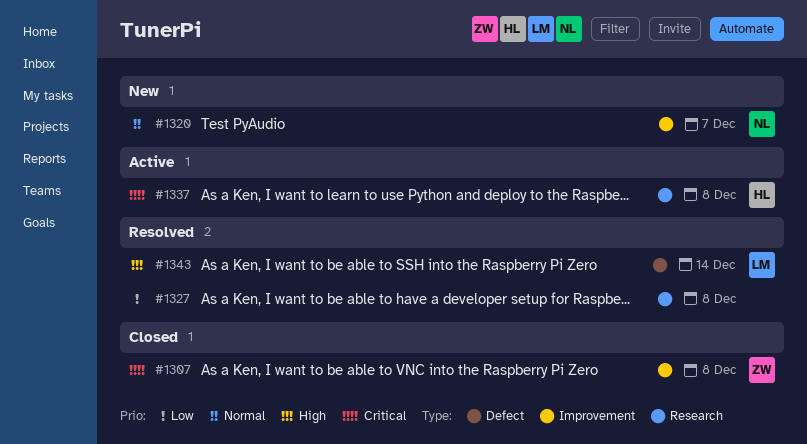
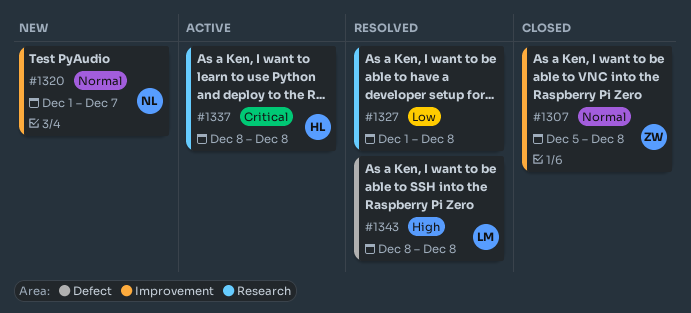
#1307, priority: Critical -> Normal
#1343, due: Dec 14 -> Dec 8

